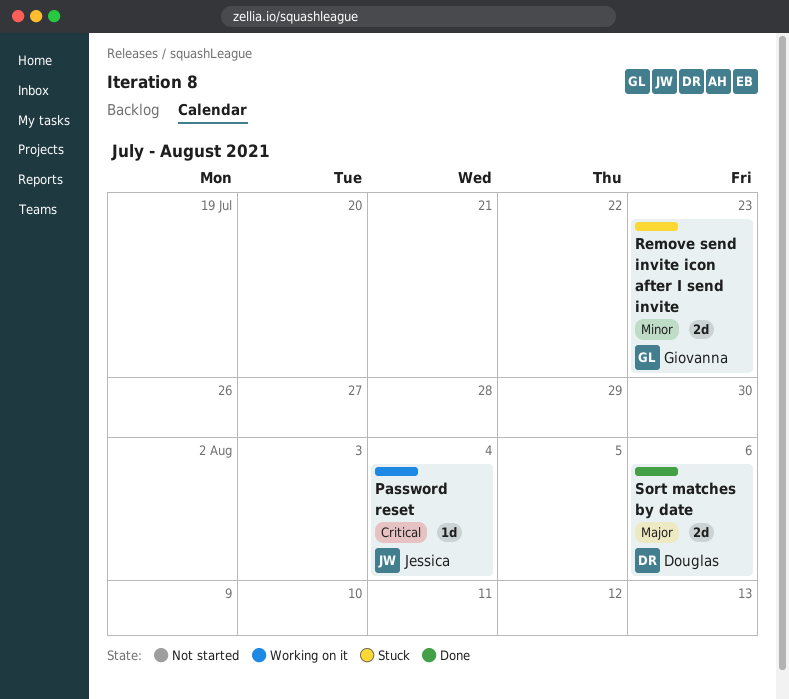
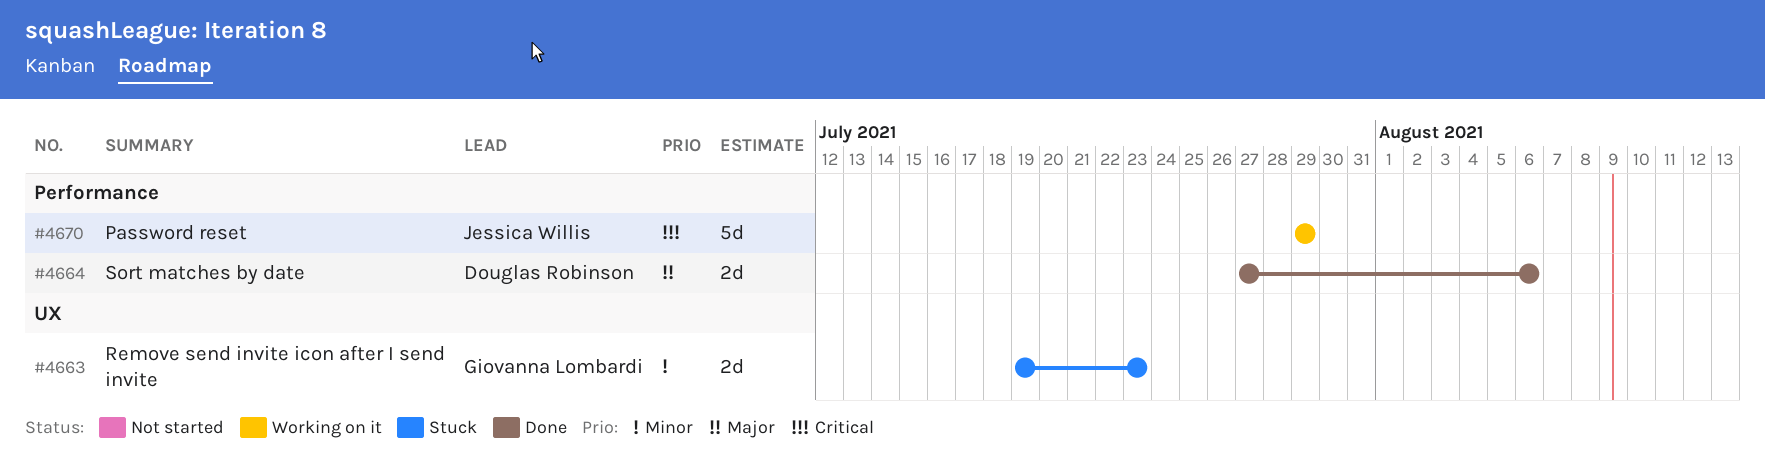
Password reset, estimate: 1d -> 5d
Password reset, due: Aug 4 -> Jul 29

